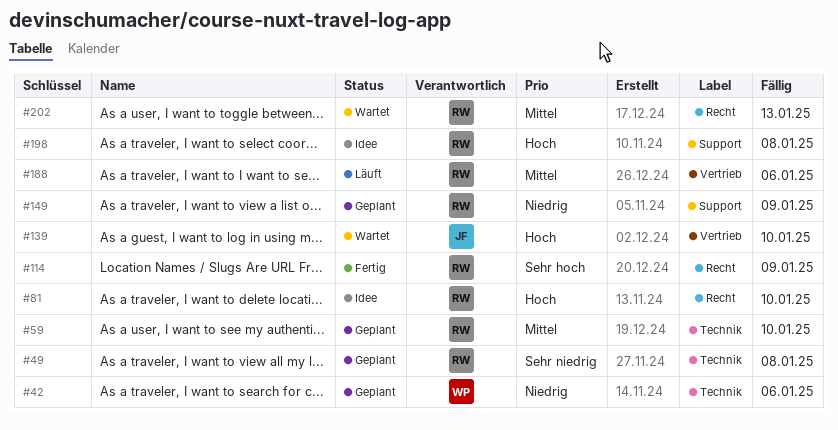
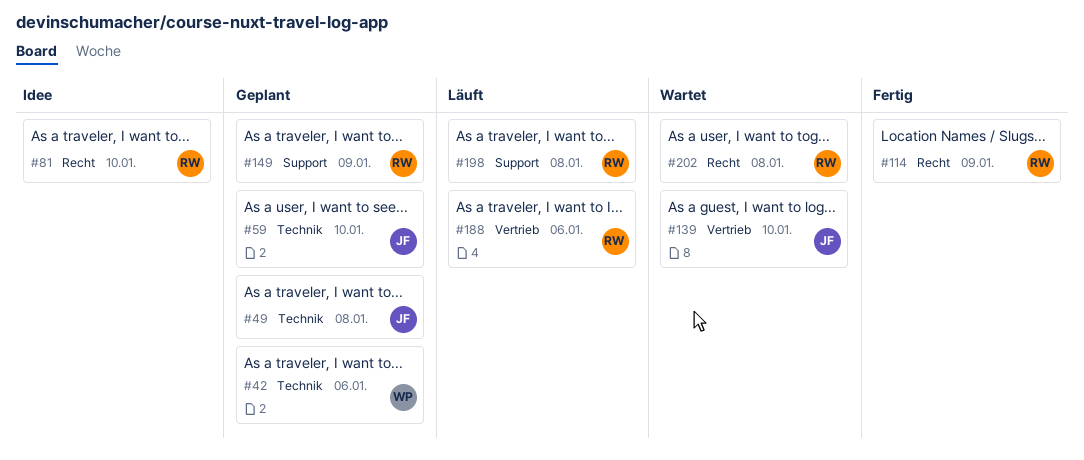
#49, owner: RW -> JF
#59, owner: RW -> JF
#198, status: Idee -> Läuft
#202, due: Jan 13 -> Jan 8

